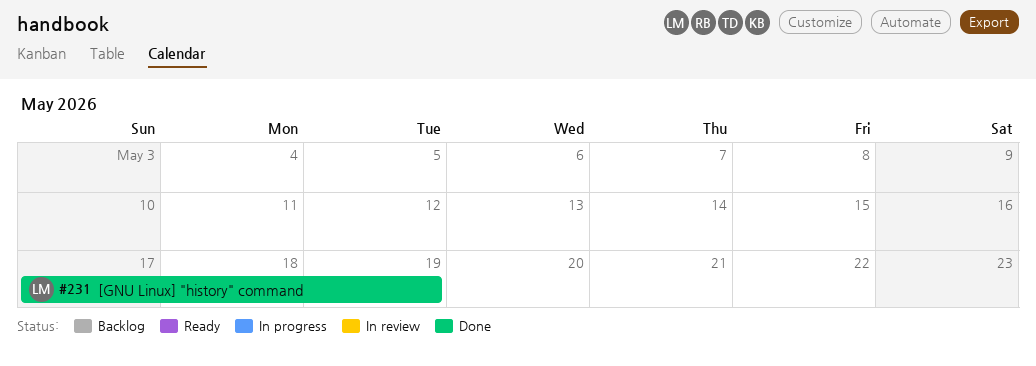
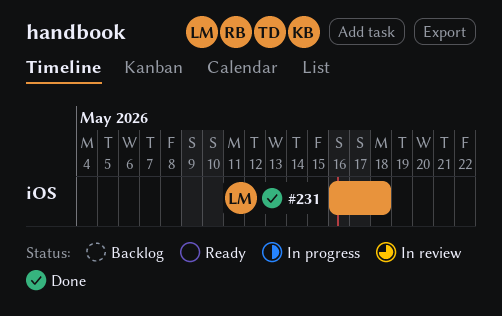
#231, start: May 17 -> May 16
#231, due: May 19 -> May 18

